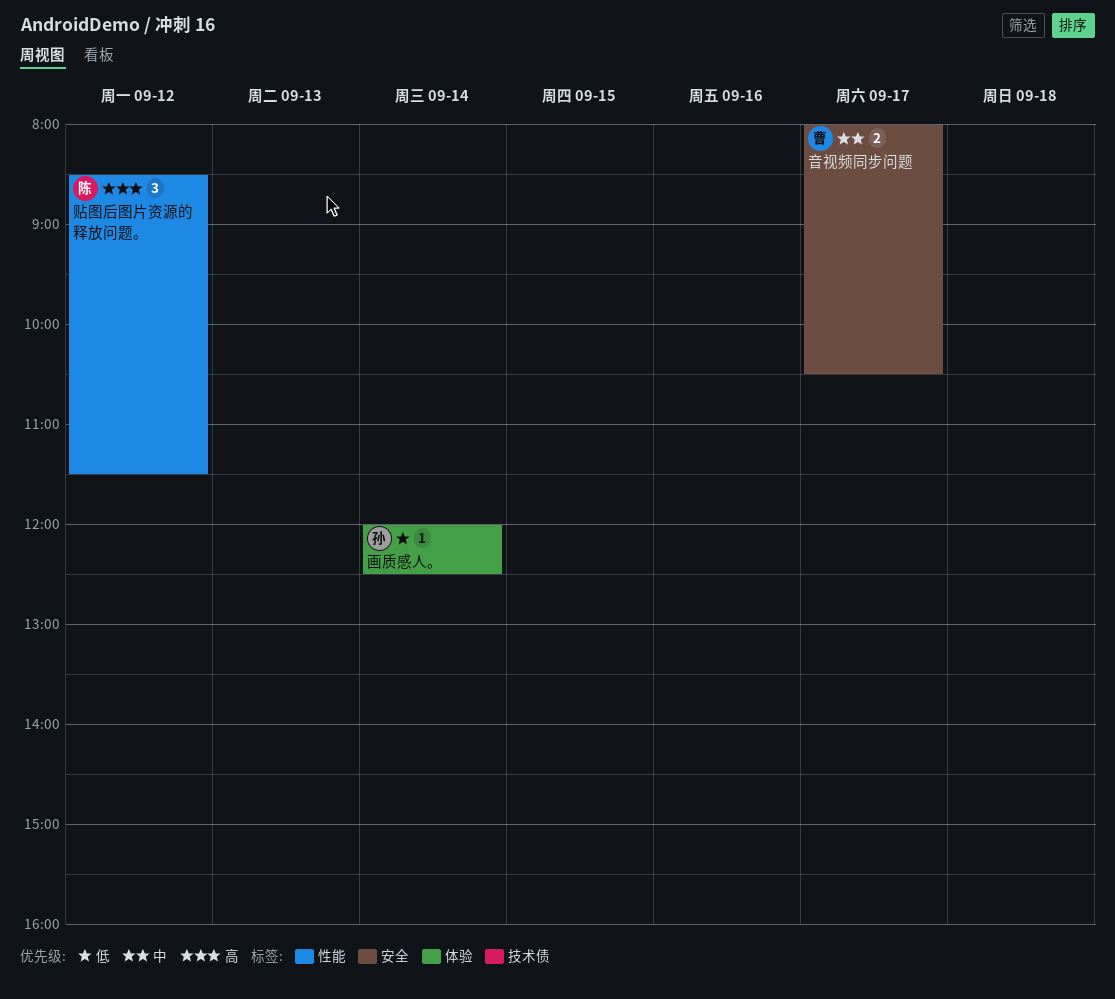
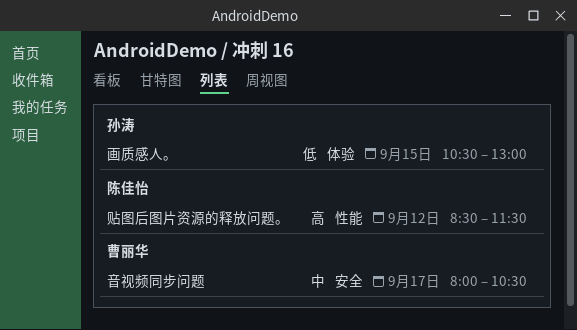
画质感人。, day: Sep 14 -> Sep 15
画质感人。, begins: 12:00 -> 10:30
画质感人。, ends: 12:30 -> 13:00

